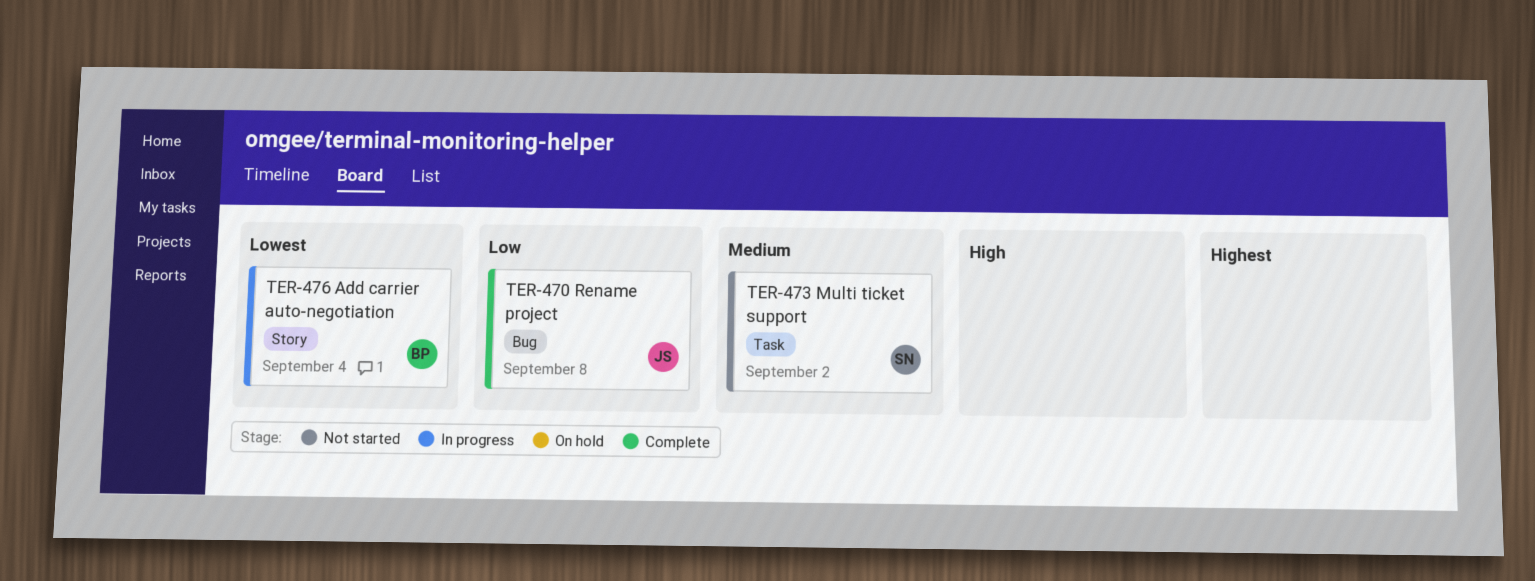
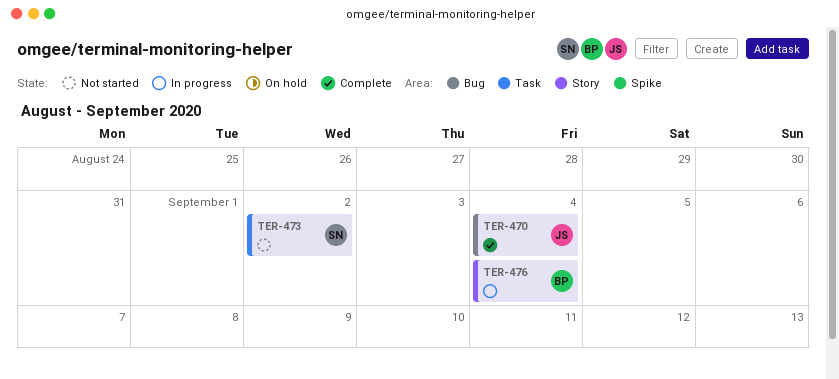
TER-470, due: Sep 8 -> Sep 4

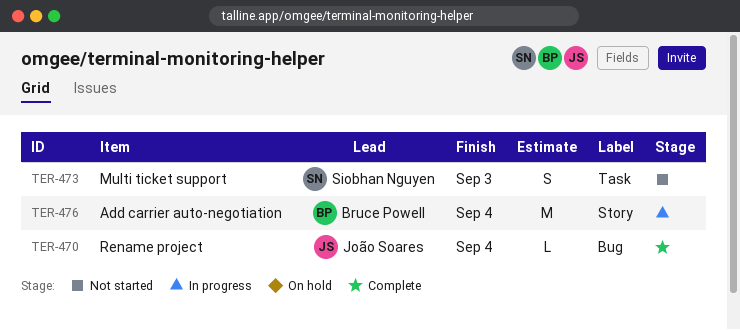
TER-473, due: Sep 2 -> Sep 3

